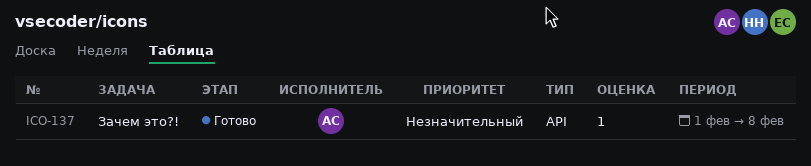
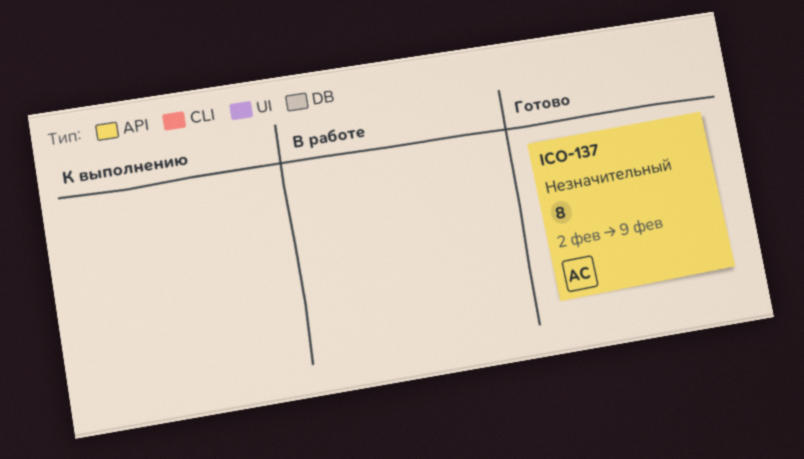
ICO-137, estimate: 1 -> 8
ICO-137, start: Feb 1 -> Feb 2
ICO-137, due: Feb 8 -> Feb 9

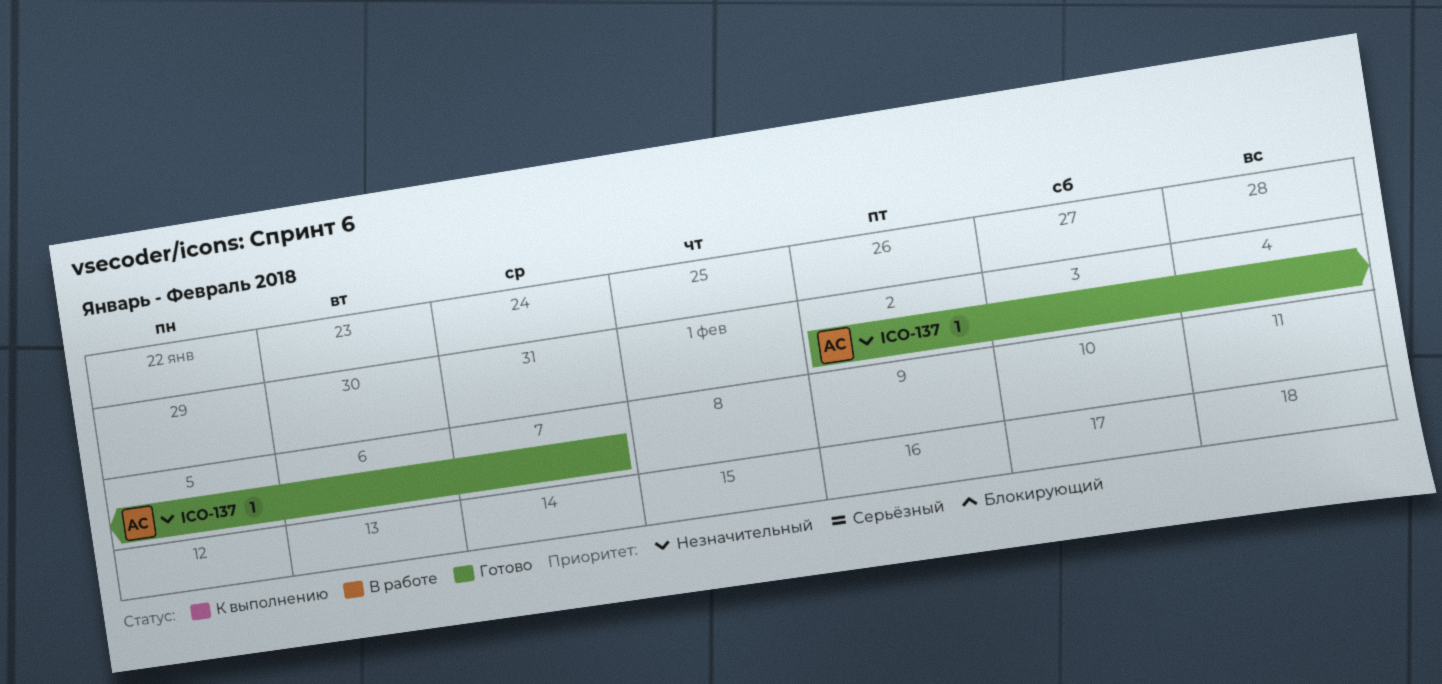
ICO-137, estimate: 8 -> 1
ICO-137, due: Feb 9 -> Feb 7

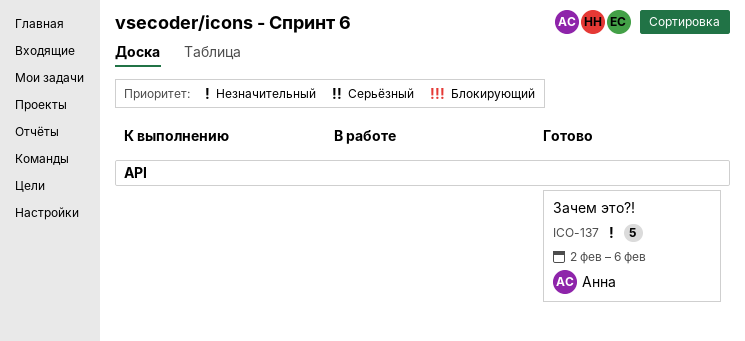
ICO-137, estimate: 1 -> 5
ICO-137, due: Feb 7 -> Feb 6

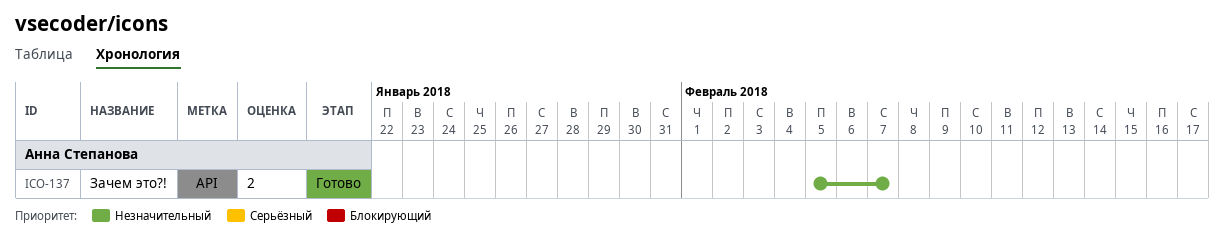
ICO-137, estimate: 5 -> 2
ICO-137, start: Feb 2 -> Feb 5
ICO-137, due: Feb 6 -> Feb 7

